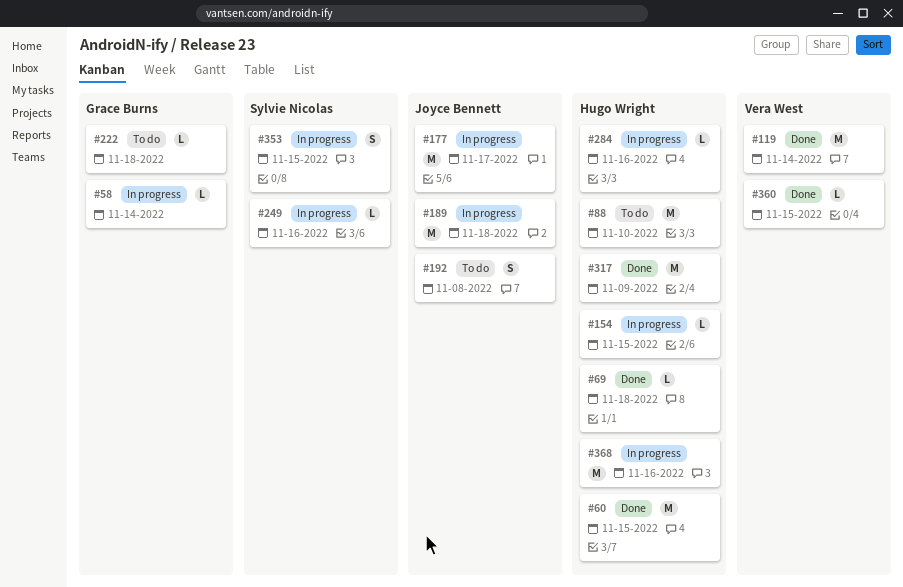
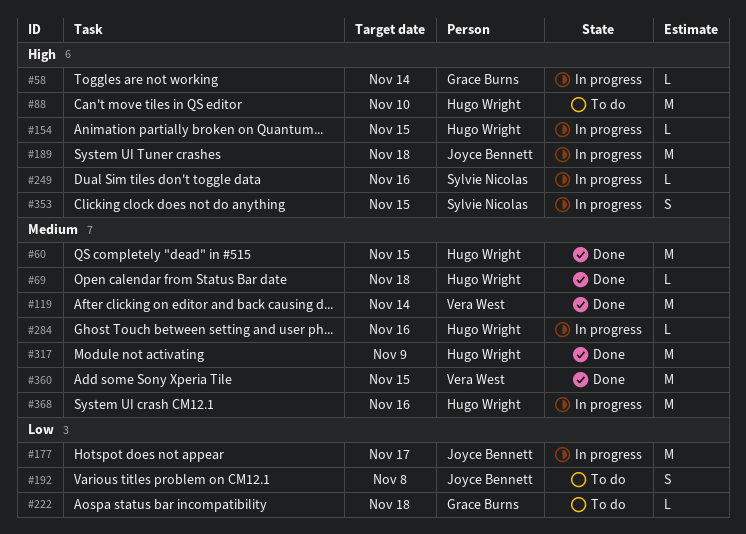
#360, estimate: L -> M

